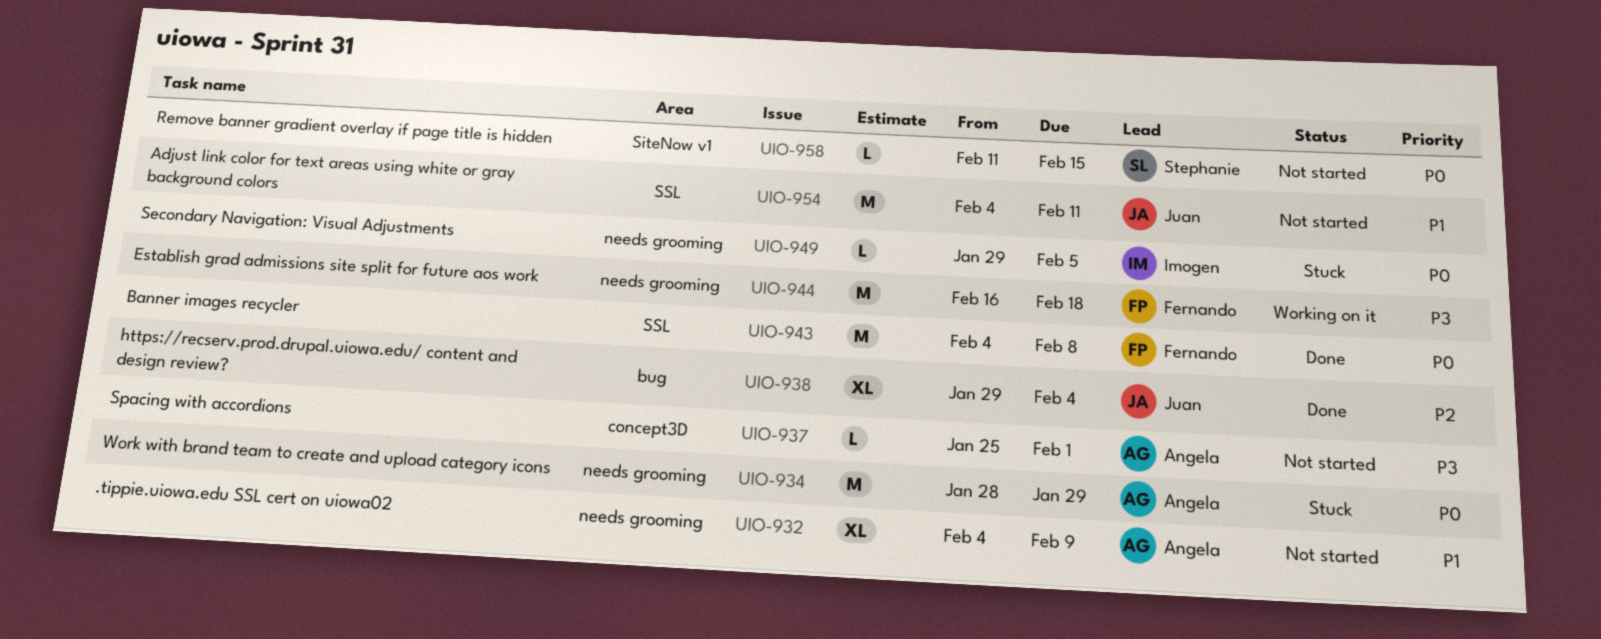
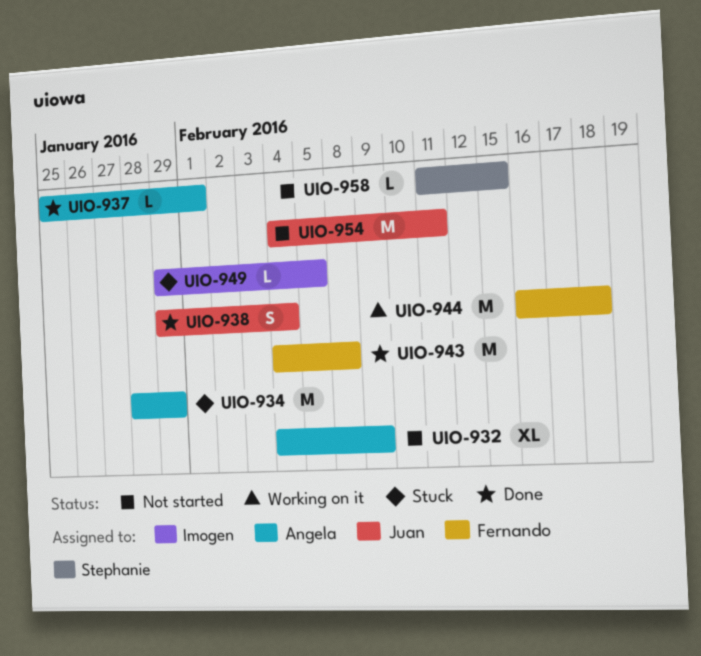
UIO-937, status: Not started -> Done
UIO-938, estimate: XL -> S

